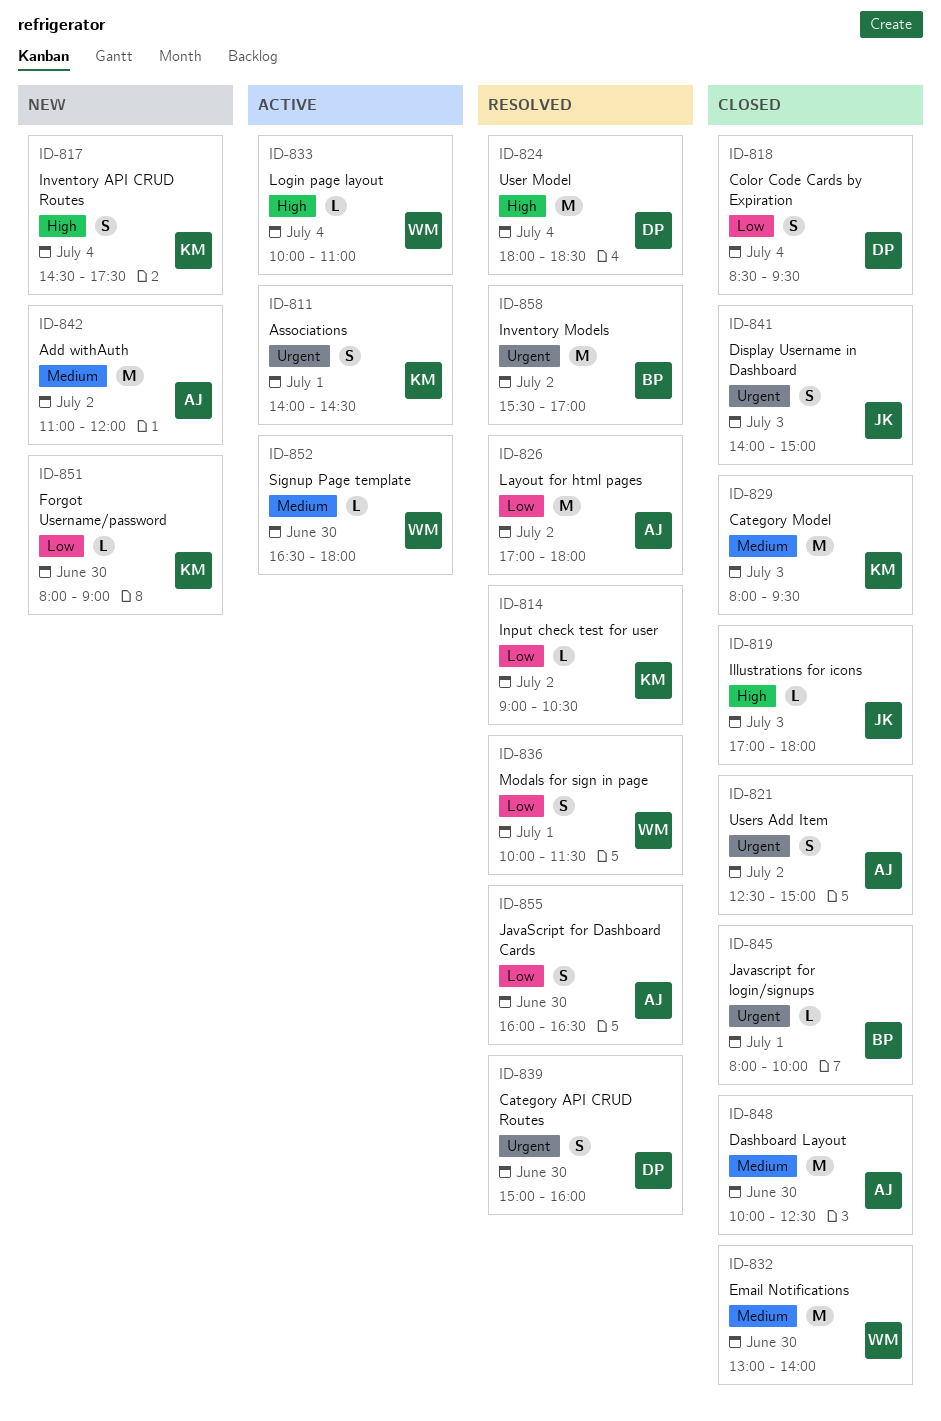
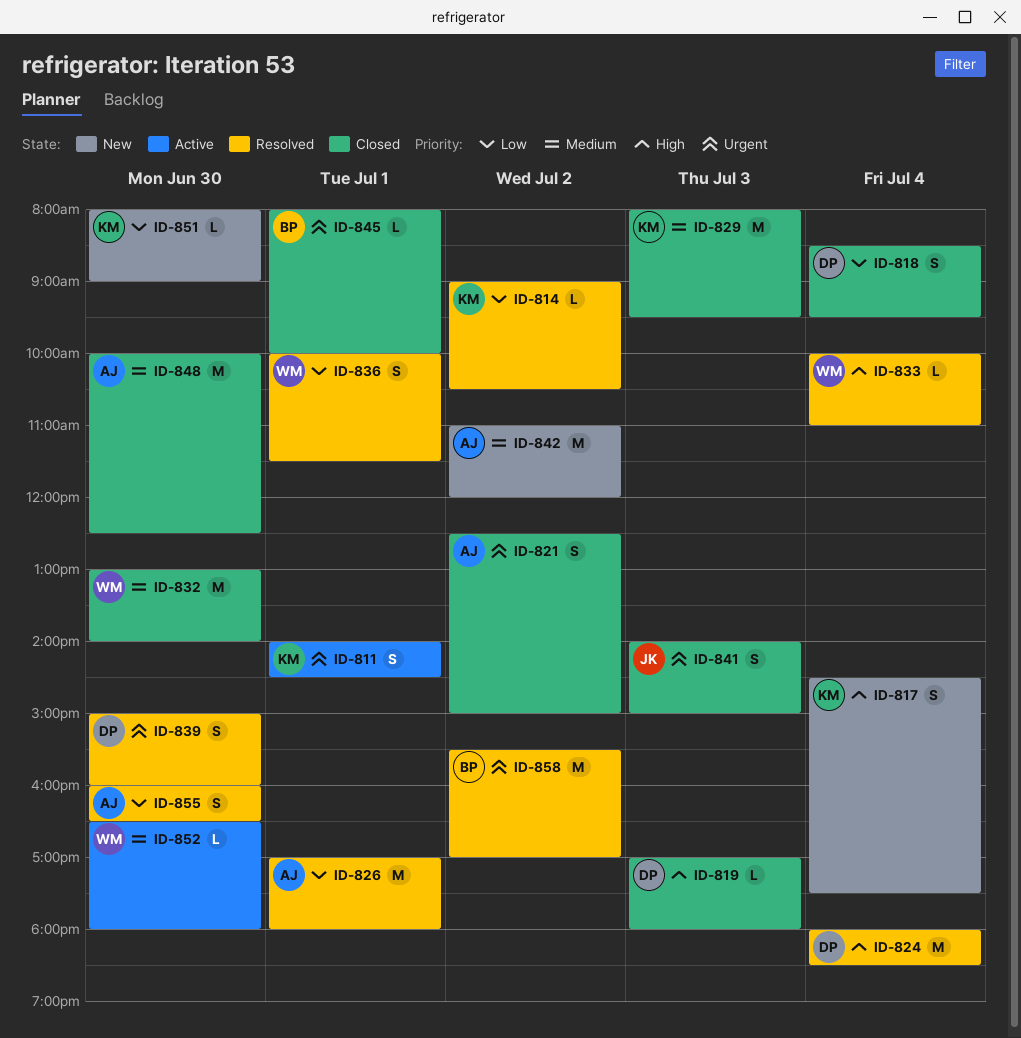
ID-819, owner: JK -> DP
ID-826, day: Jul 2 -> Jul 1
ID-833, status: Active -> Resolved

